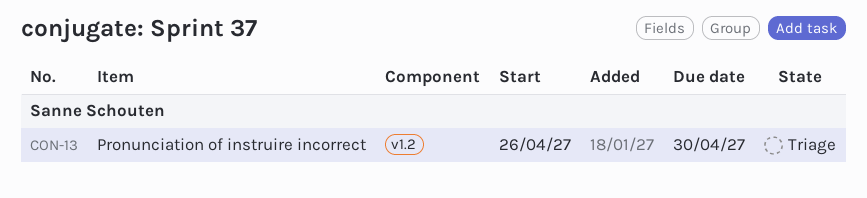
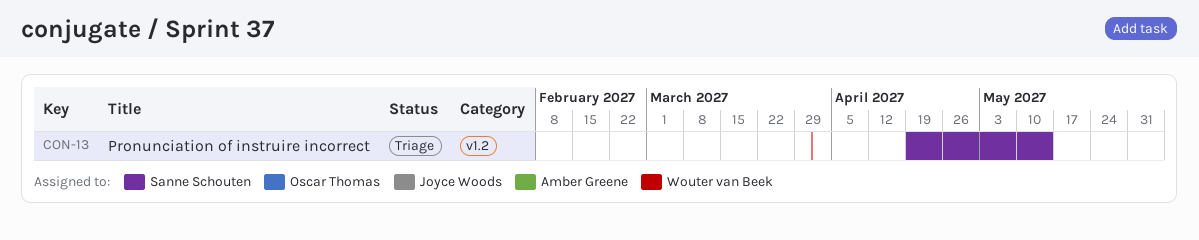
CON-13, start: Apr 26 -> Apr 19
CON-13, due: Apr 30 -> May 14

